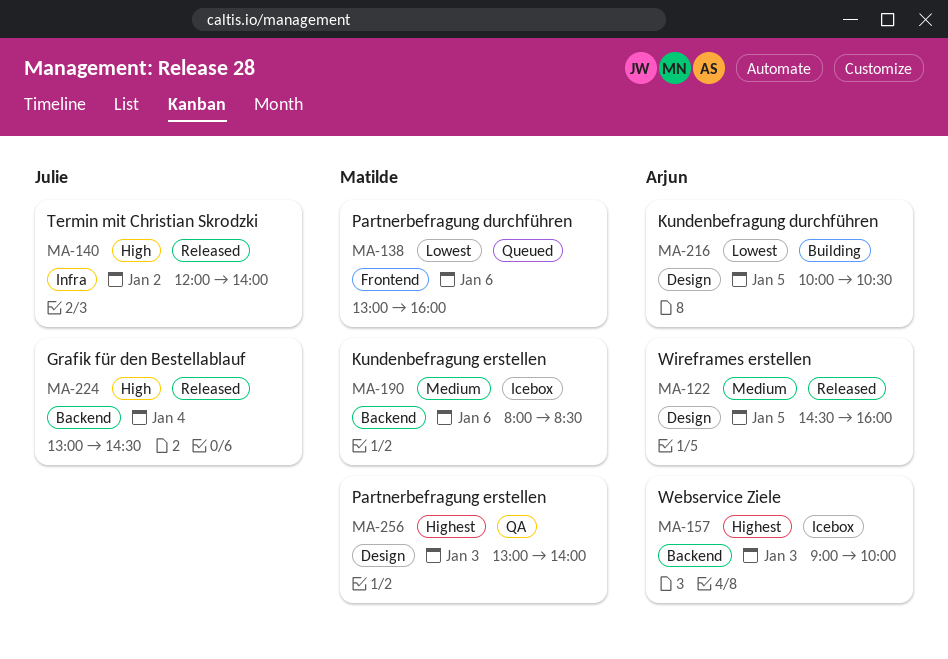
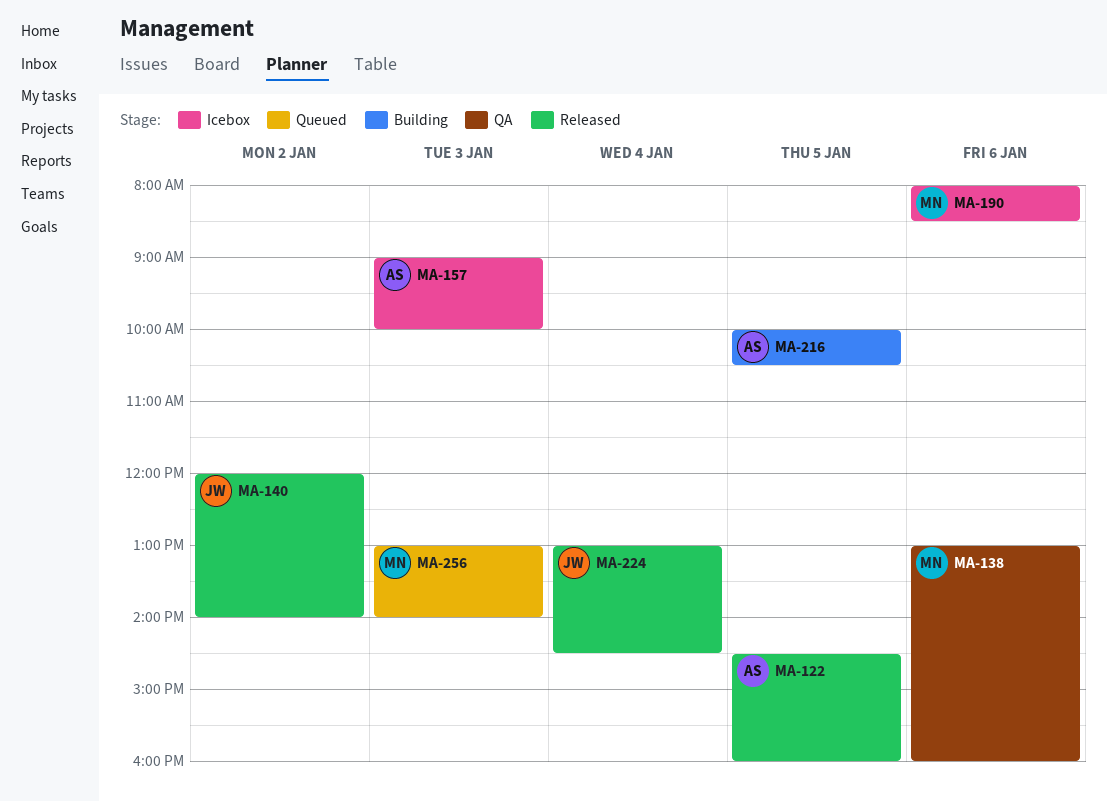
MA-138, status: Queued -> QA
MA-256, status: QA -> Queued

